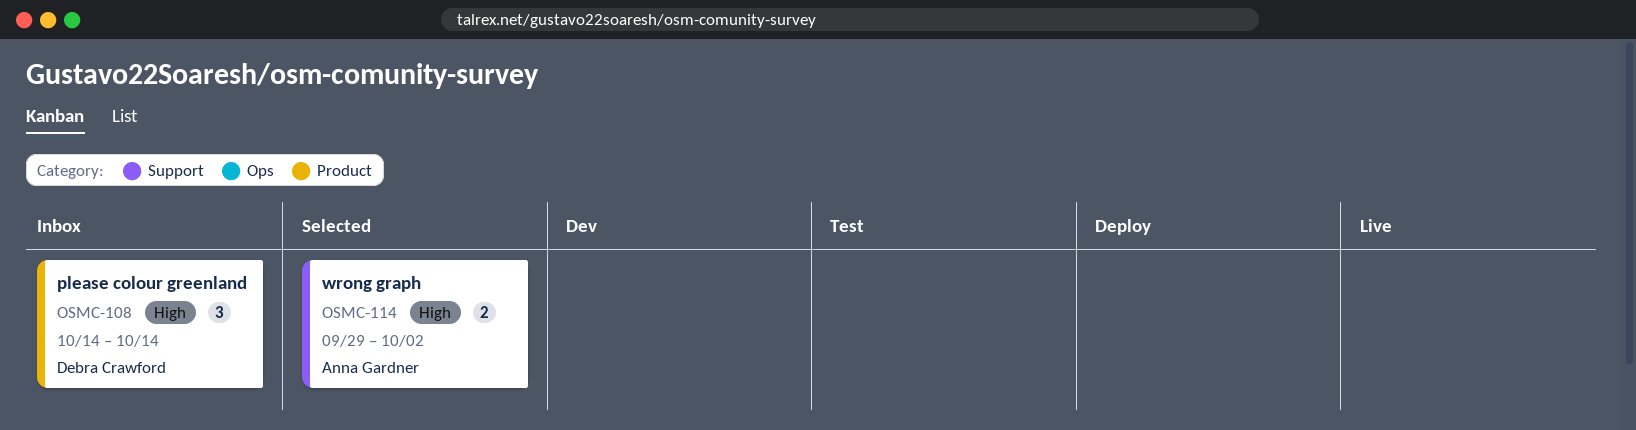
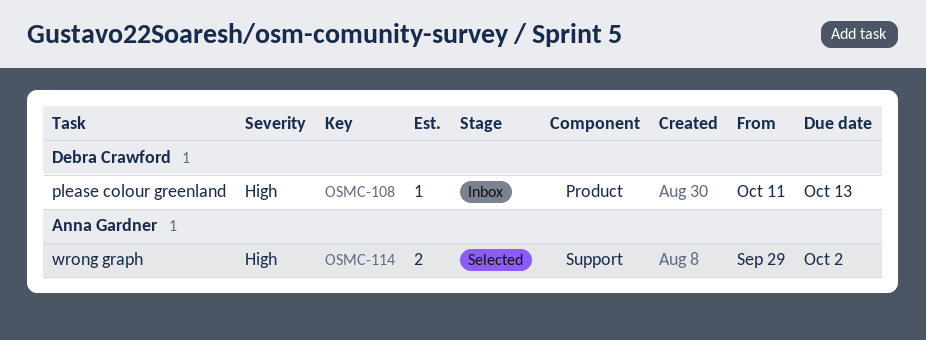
OSMC-108, estimate: 3 -> 1
OSMC-108, start: Oct 14 -> Oct 11
OSMC-108, due: Oct 14 -> Oct 13

